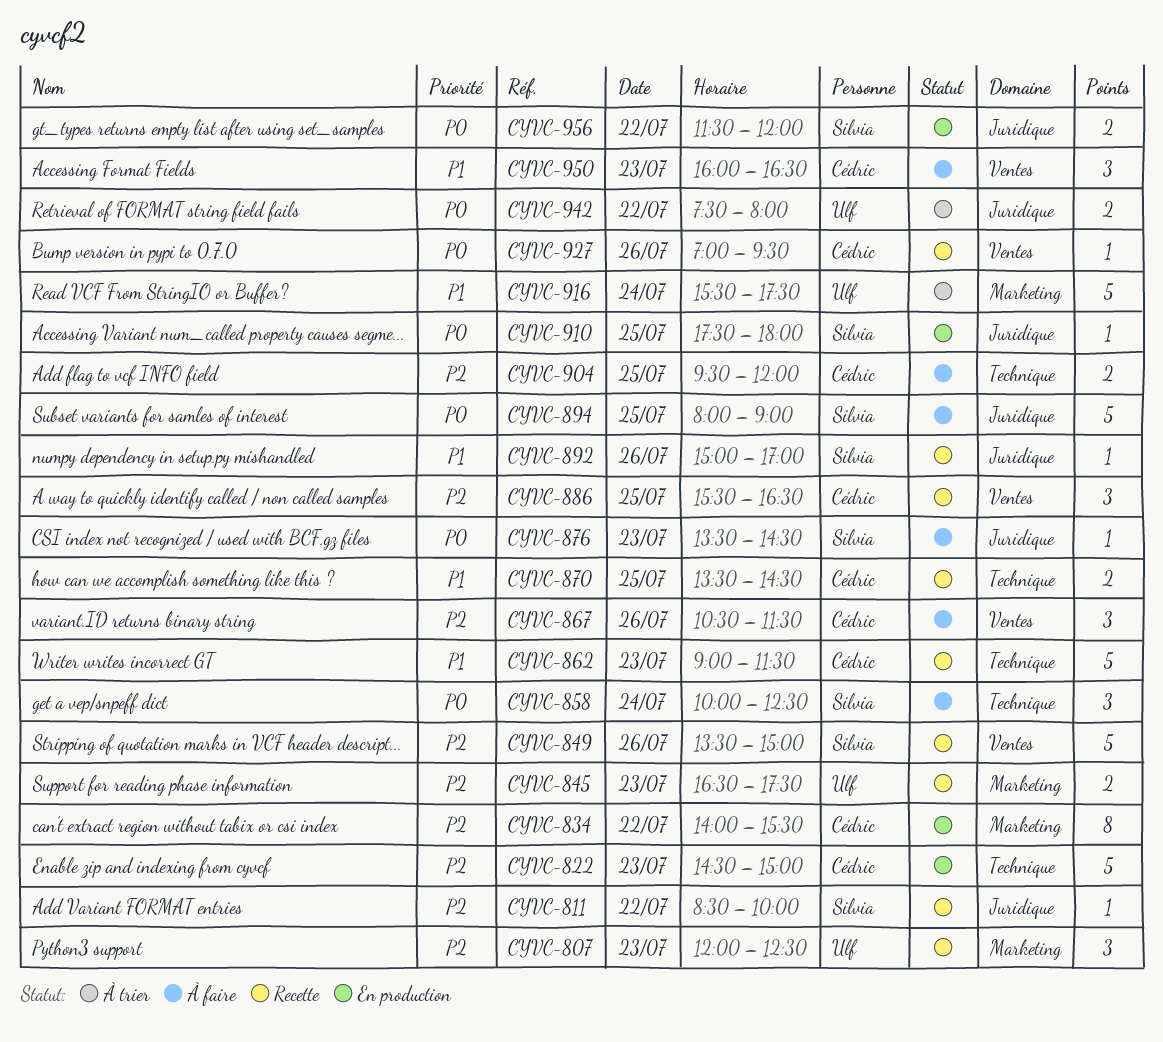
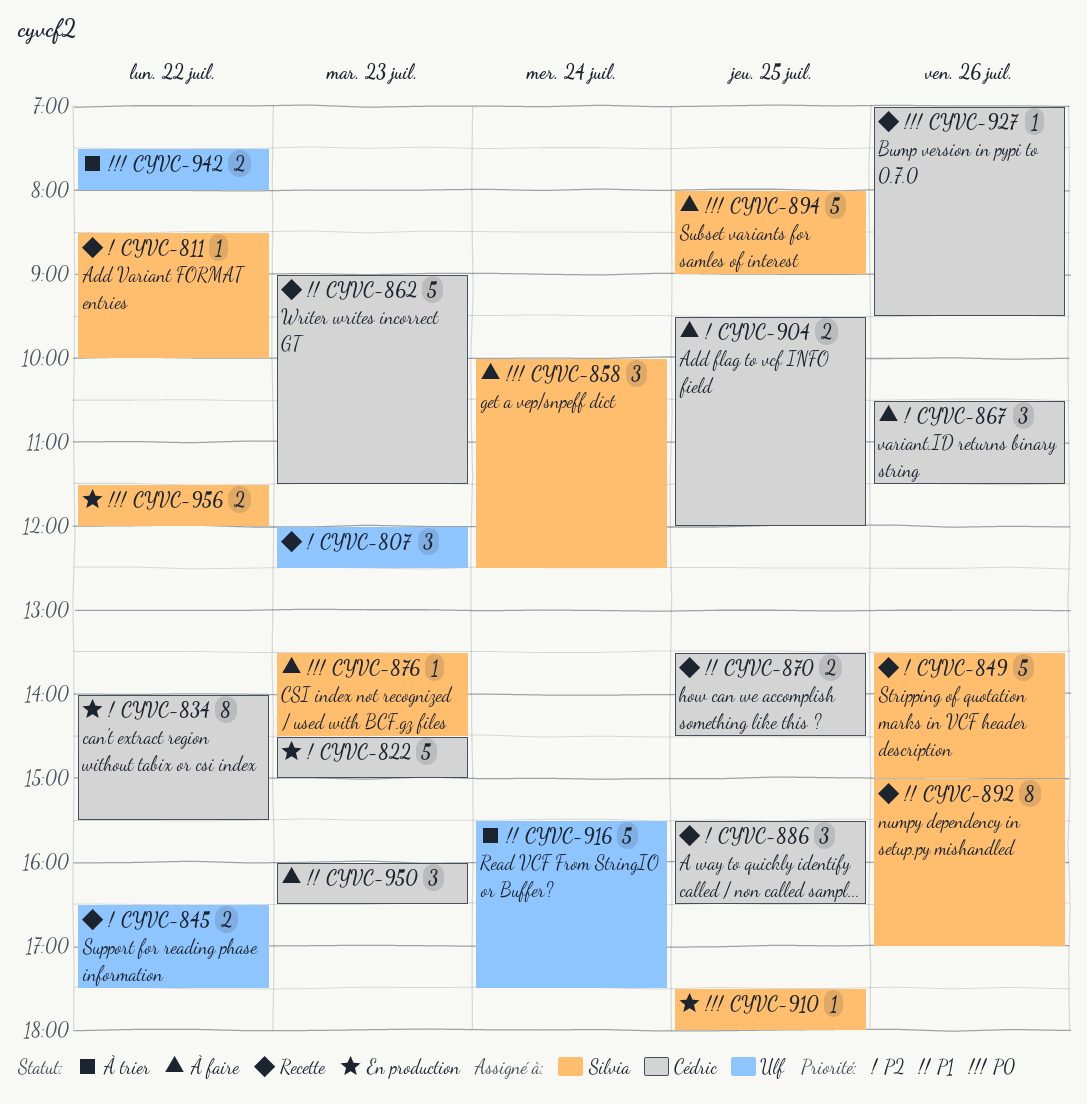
CYVC-845, day: Jul 23 -> Jul 22
CYVC-892, estimate: 1 -> 8

